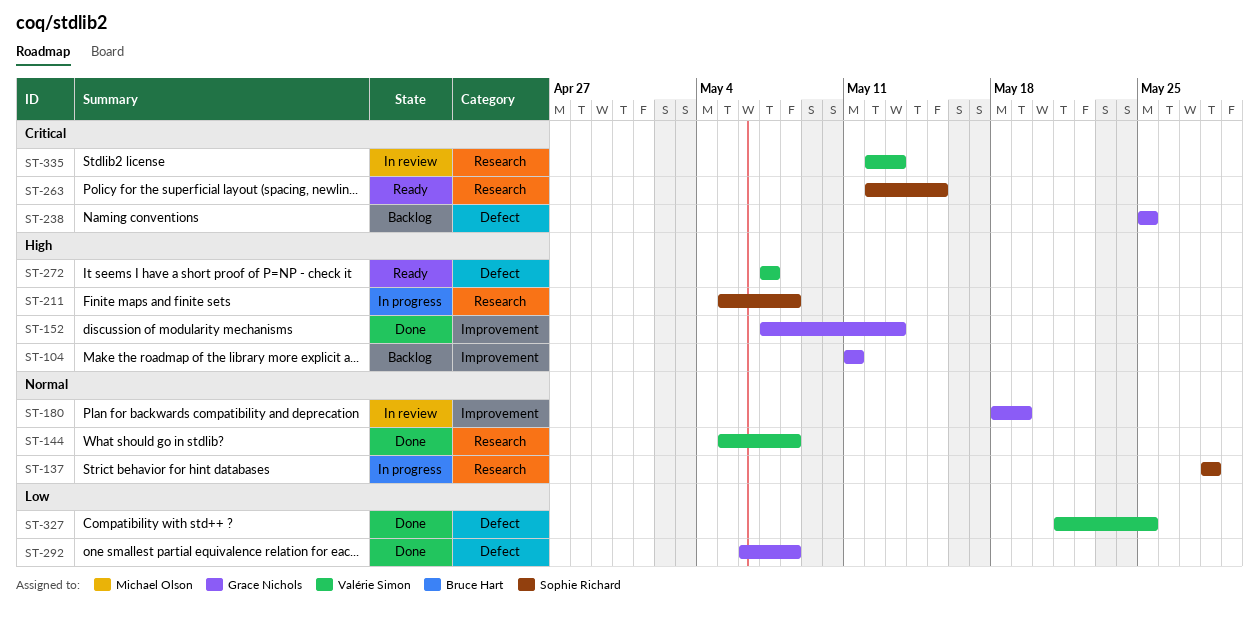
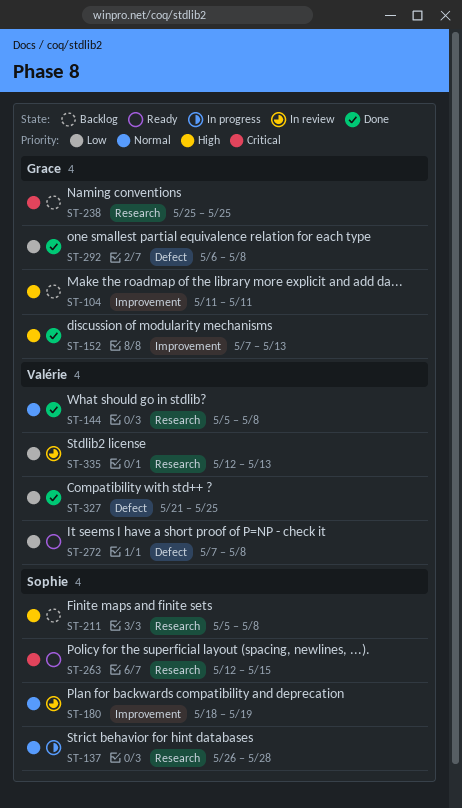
ST-137, start: May 28 -> May 26
ST-180, owner: Grace Nichols -> Sophie Richard
ST-211, status: In progress -> Backlog
ST-238, label: Defect -> Research
ST-272, priority: High -> Low
ST-272, due: May 7 -> May 8
ST-335, priority: Critical -> Low

